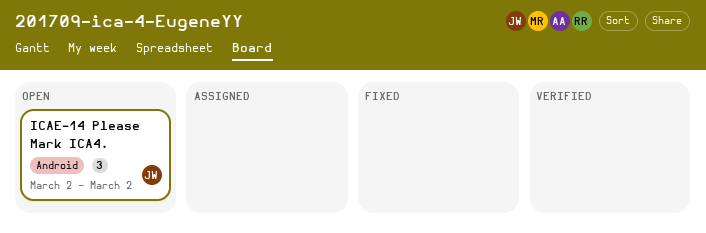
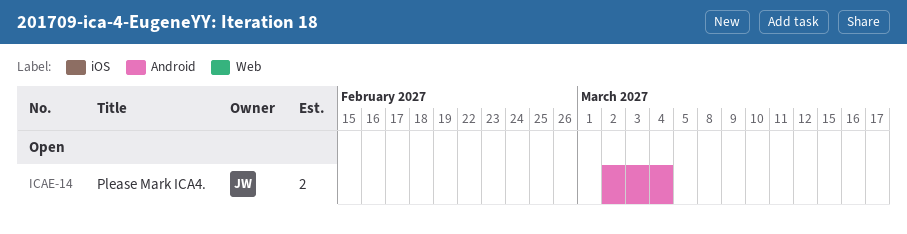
ICAE-14, estimate: 3 -> 2
ICAE-14, due: Mar 2 -> Mar 4

